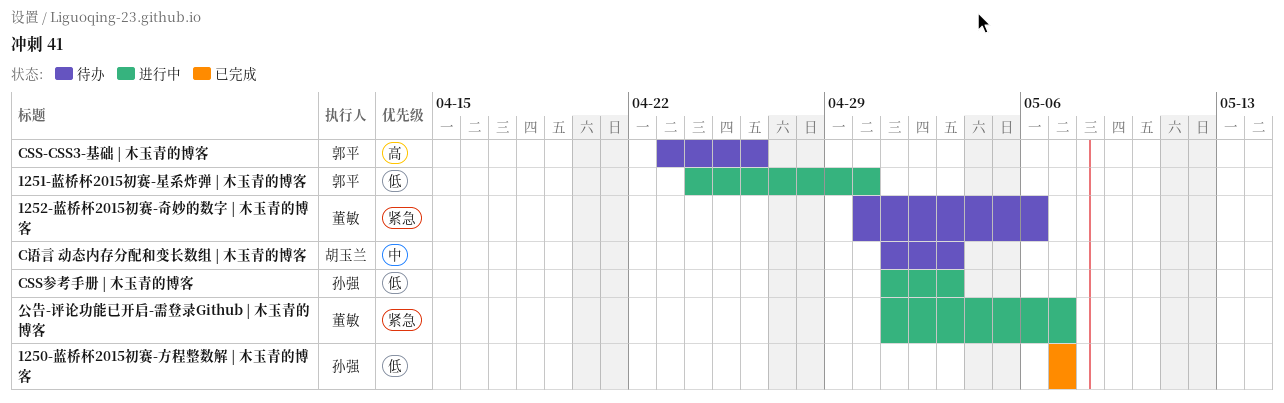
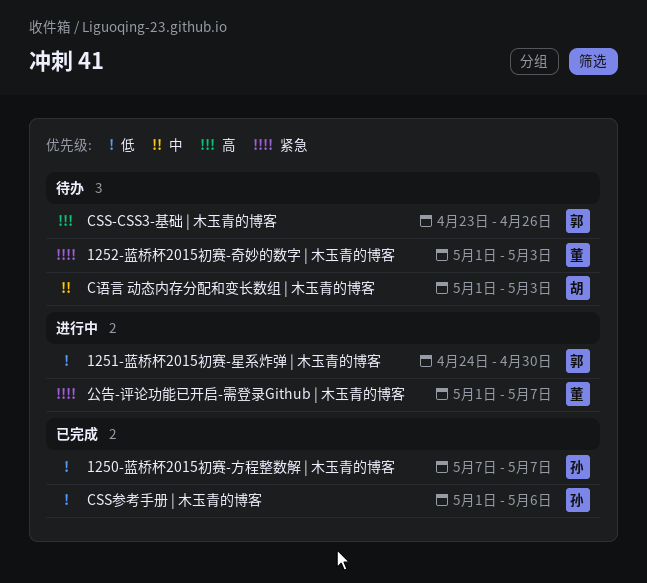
1252-蓝桥杯2015初赛-奇妙的数字 | 木玉青的博客, start: Apr 30 -> May 1
1252-蓝桥杯2015初赛-奇妙的数字 | 木玉青的博客, due: May 6 -> May 3
CSS参考手册 | 木玉青的博客, status: 进行中 -> 已完成
CSS参考手册 | 木玉青的博客, due: May 3 -> May 6

